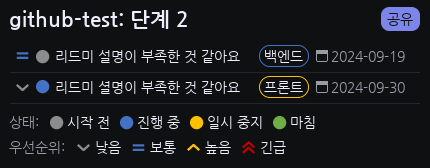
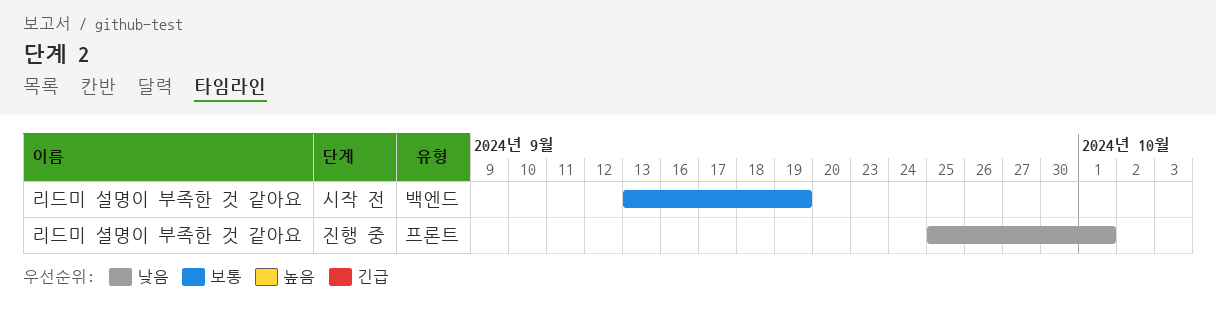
리드미 셜명이 부족한 것 같아요, due: Sep 30 -> Oct 1

